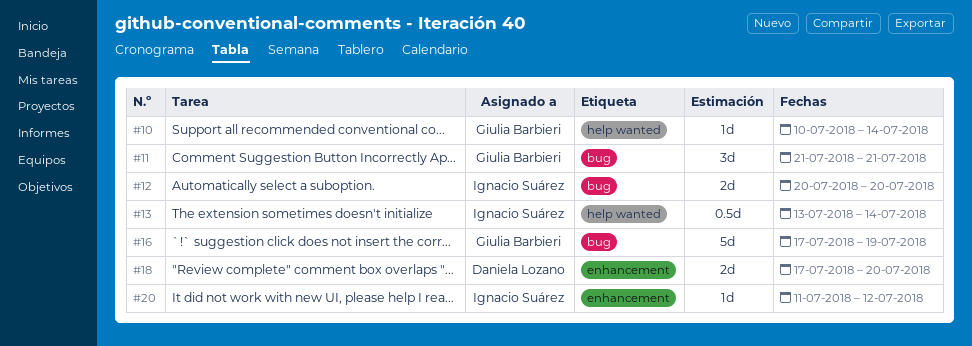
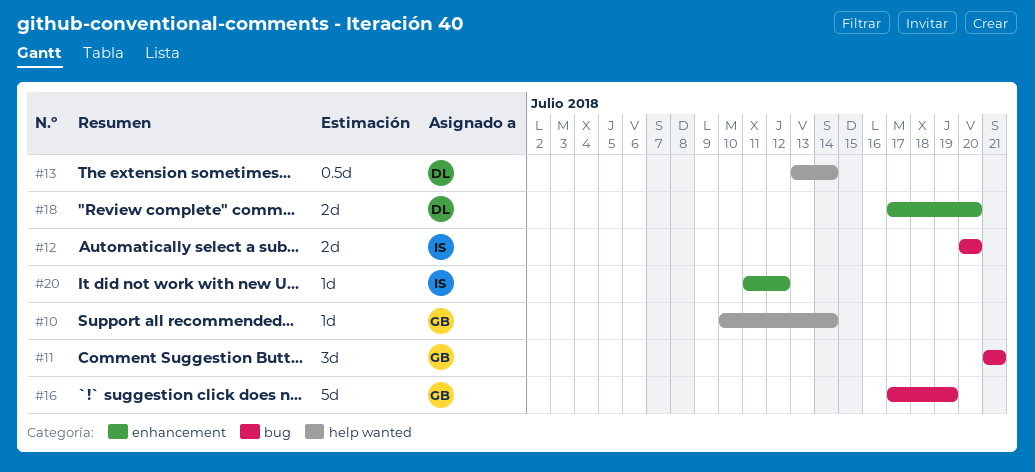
#13, owner: Ignacio Suárez -> Daniela Lozano

